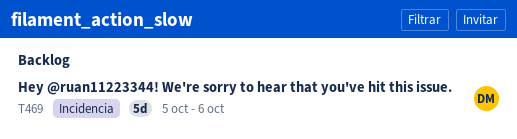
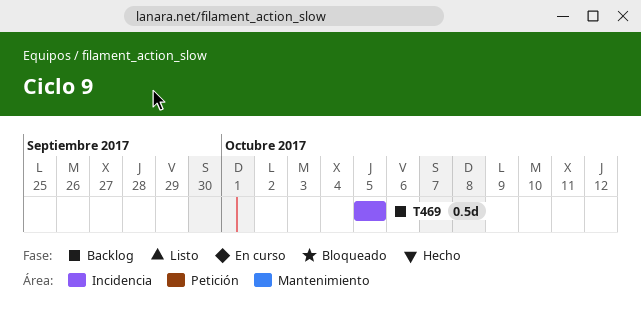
T469, estimate: 5d -> 0.5d
T469, due: Oct 6 -> Oct 5

